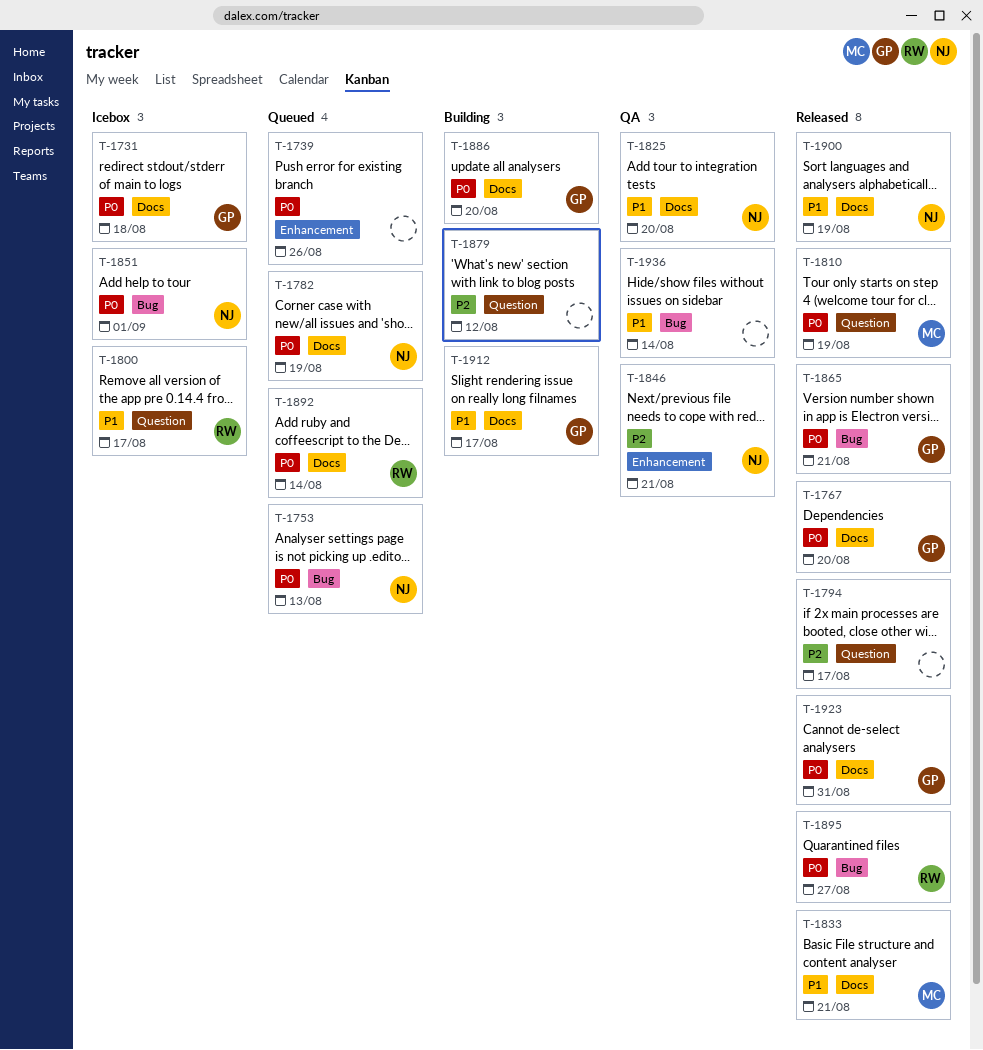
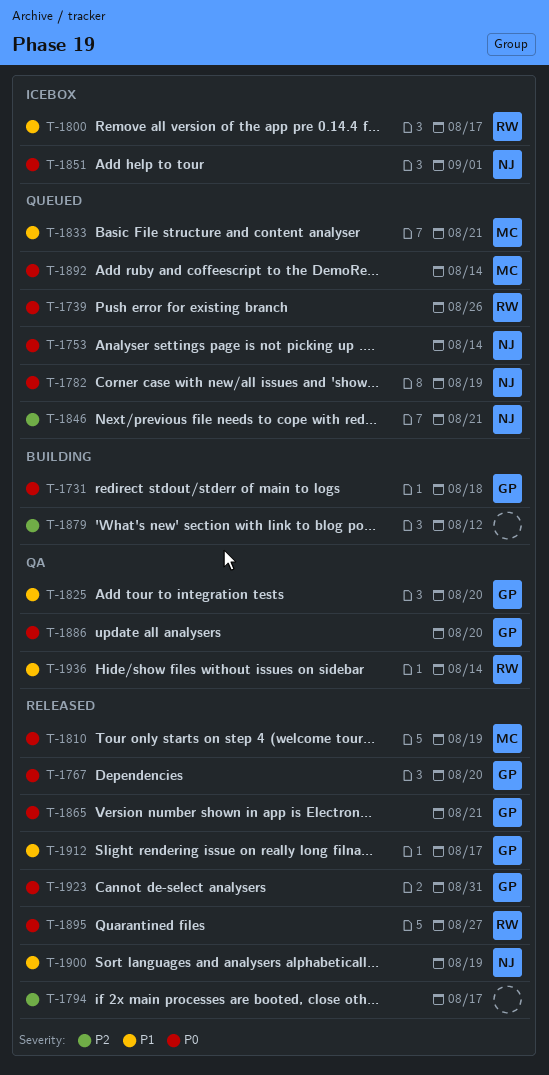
T-1731, status: Icebox -> Building
T-1739, owner: none -> RW
T-1753, due: Aug 13 -> Aug 14
T-1825, owner: NJ -> GP
T-1833, status: Released -> Queued
T-1846, status: QA -> Queued
T-1886, status: Building -> QA
T-1892, owner: RW -> MC
T-1912, status: Building -> Released
T-1936, owner: none -> RW

